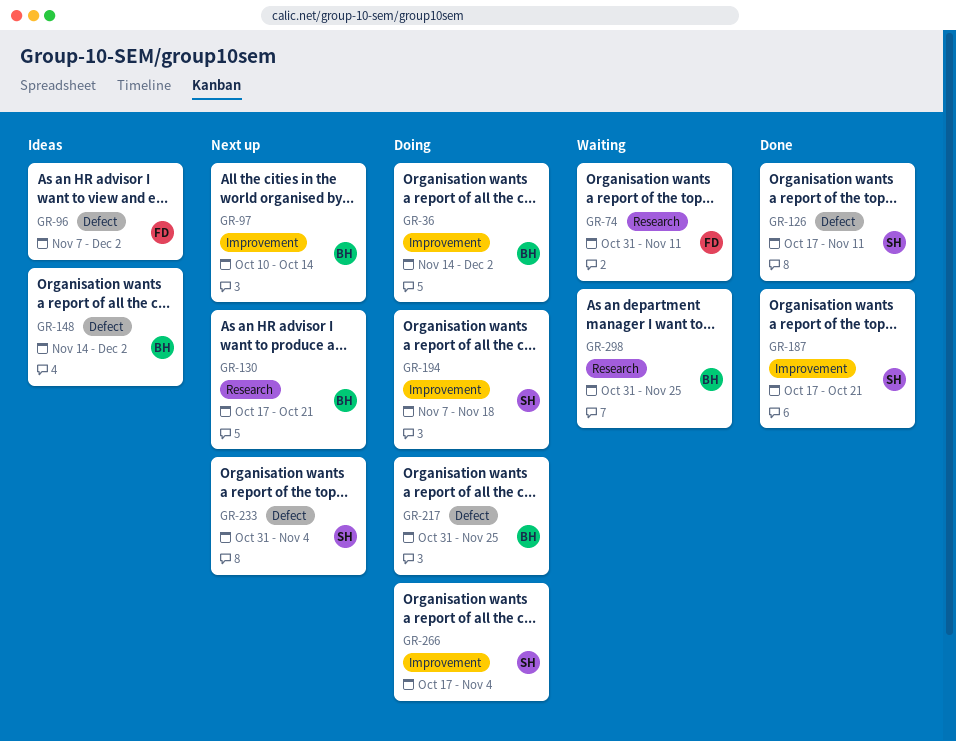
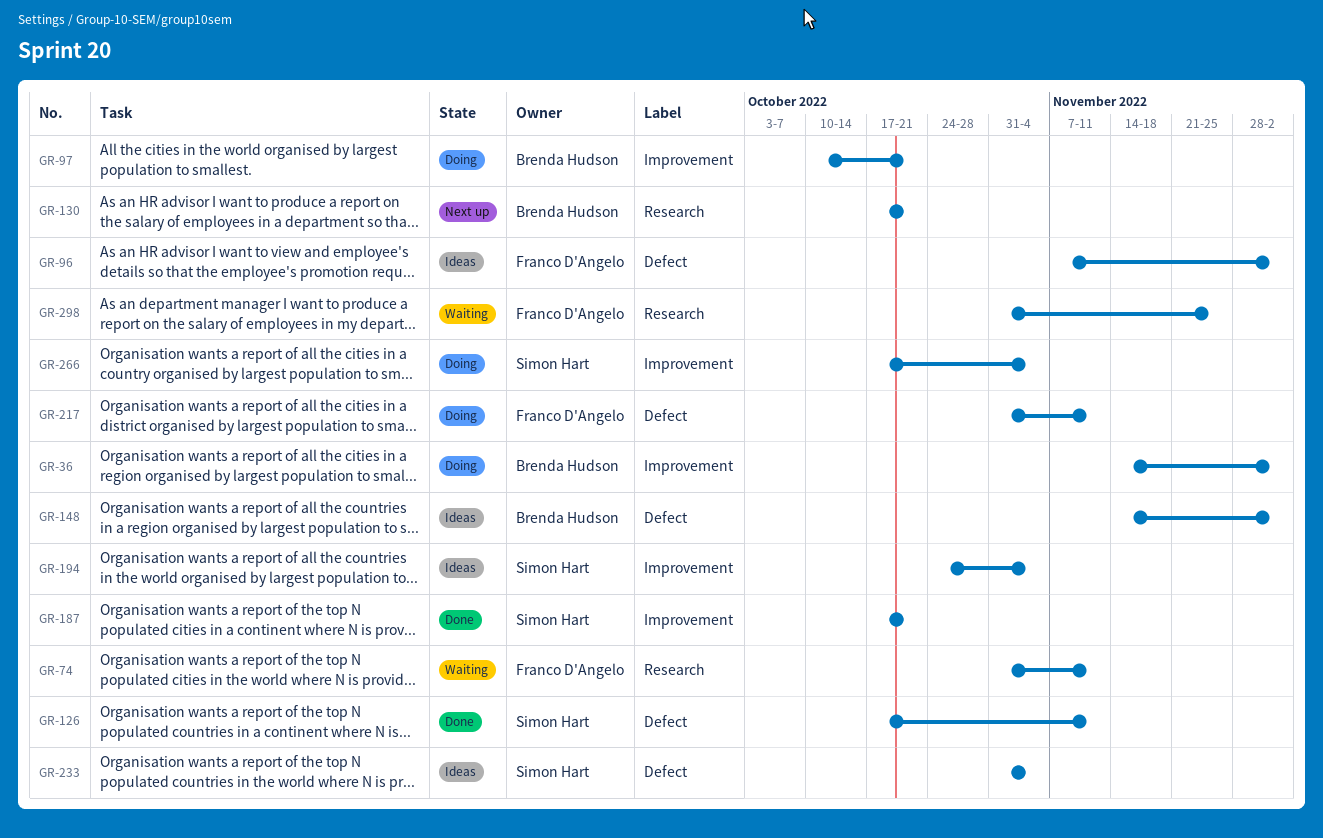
GR-97, status: Next up -> Doing
GR-97, due: Oct 14 -> Oct 21
GR-194, status: Doing -> Ideas
GR-194, start: Nov 7 -> Oct 24
GR-194, due: Nov 18 -> Nov 4
GR-217, owner: Brenda Hudson -> Franco D'Angelo
GR-217, due: Nov 25 -> Nov 11
GR-233, status: Next up -> Ideas
GR-298, owner: Brenda Hudson -> Franco D'Angelo

